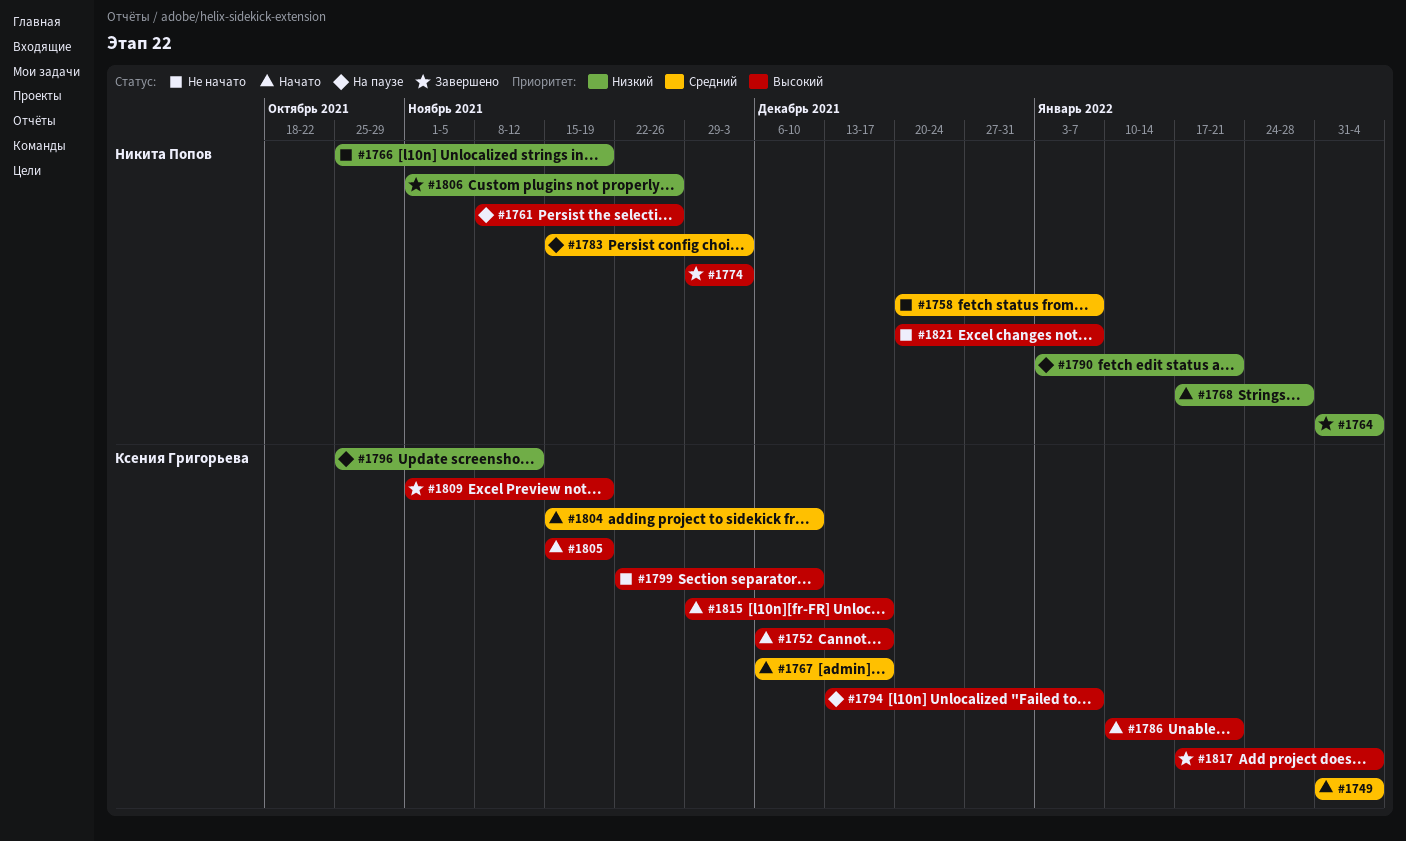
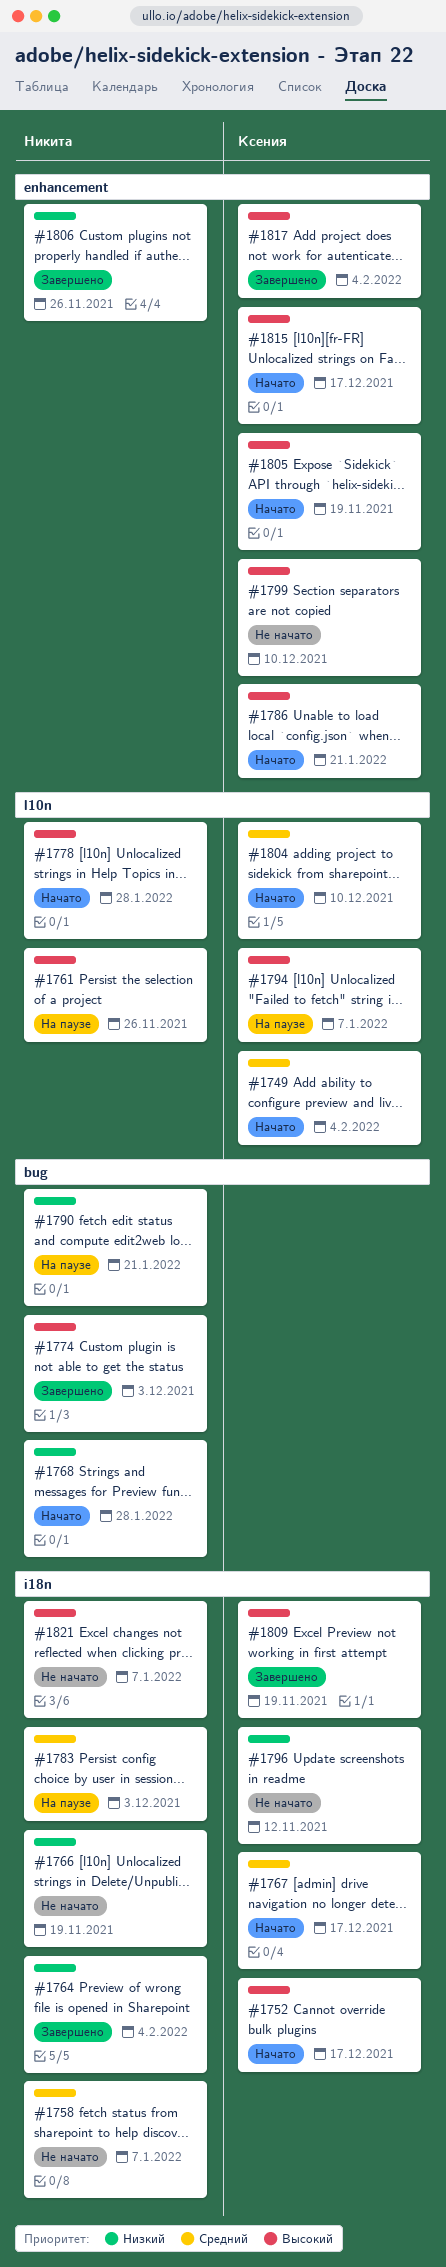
#1778: none -> present
#1796, status: На паузе -> Не начато

